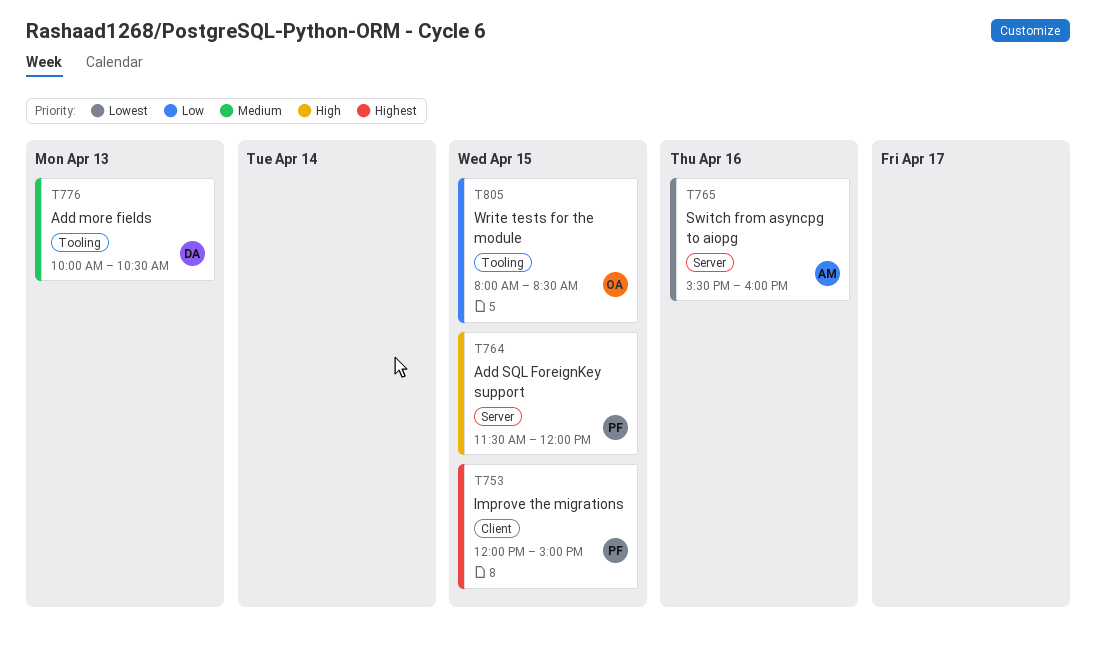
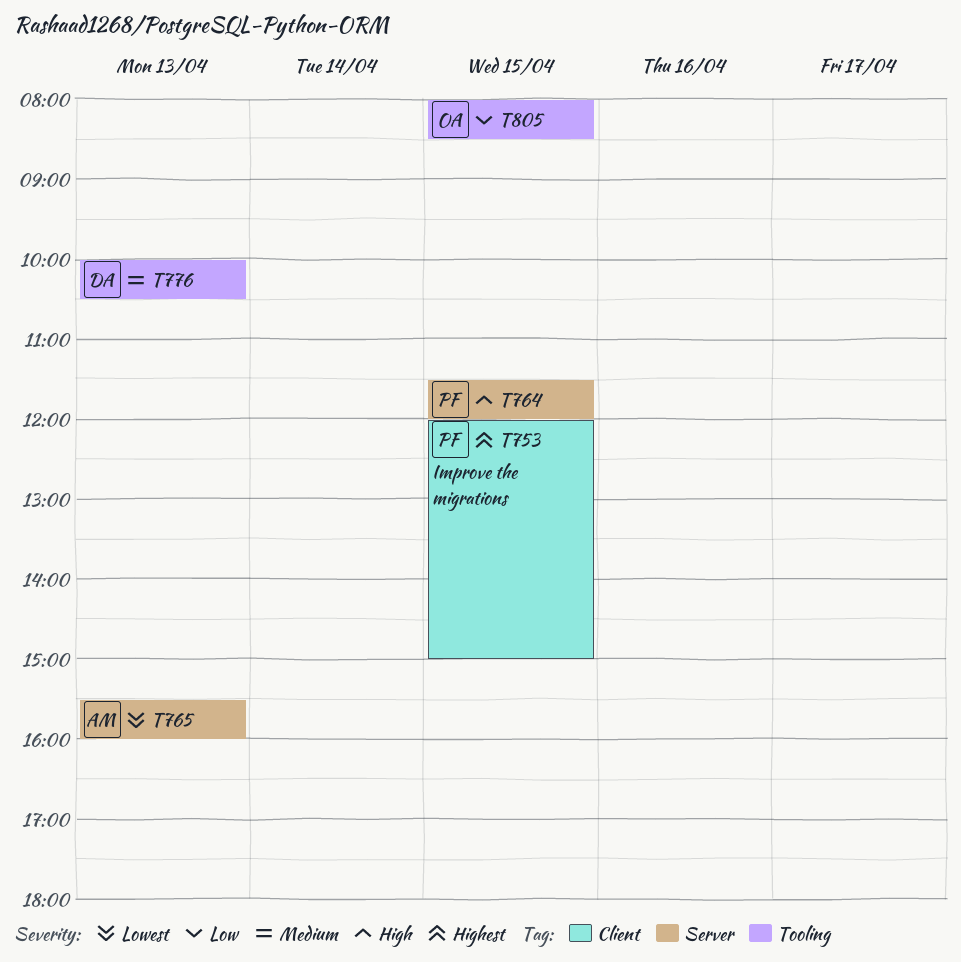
T765, day: Apr 16 -> Apr 13

